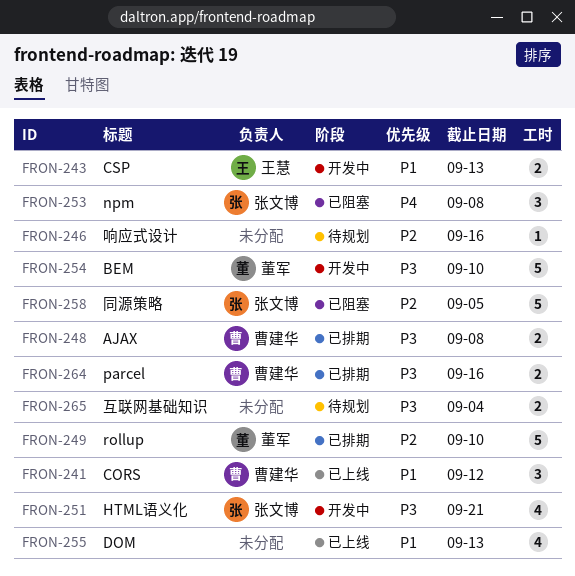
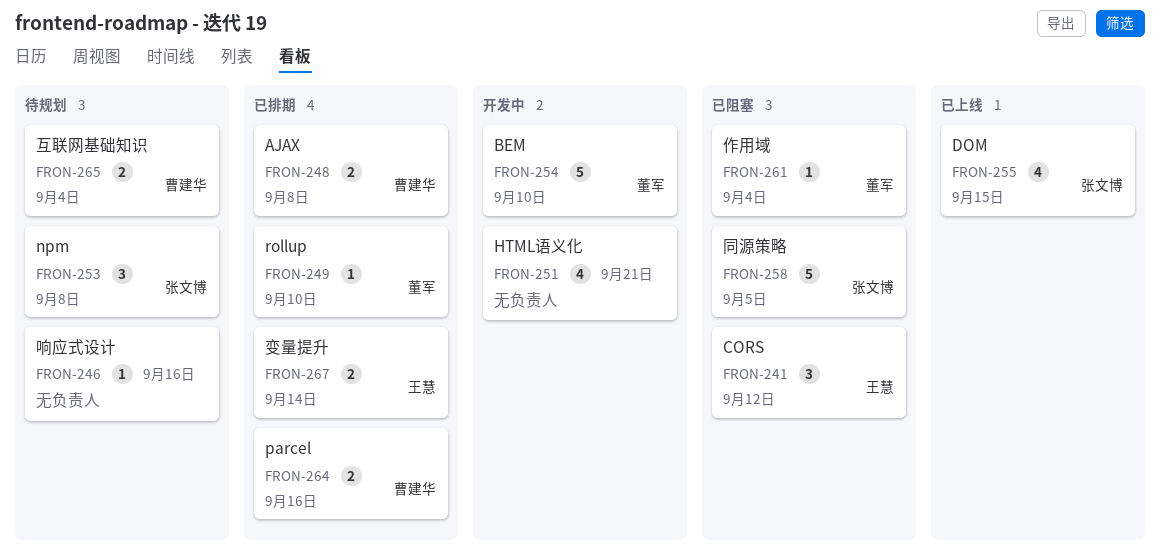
FRON-241, status: 已上线 -> 已阻塞
FRON-241, owner: 曹建华 -> 王慧
FRON-243: present -> none
FRON-249, estimate: 5 -> 1
FRON-251, owner: 张文博 -> none
FRON-253, status: 已阻塞 -> 待规划
FRON-255, owner: none -> 张文博
FRON-255, due: Sep 13 -> Sep 15
FRON-261: none -> present
FRON-265, owner: none -> 曹建华
FRON-267: none -> present

